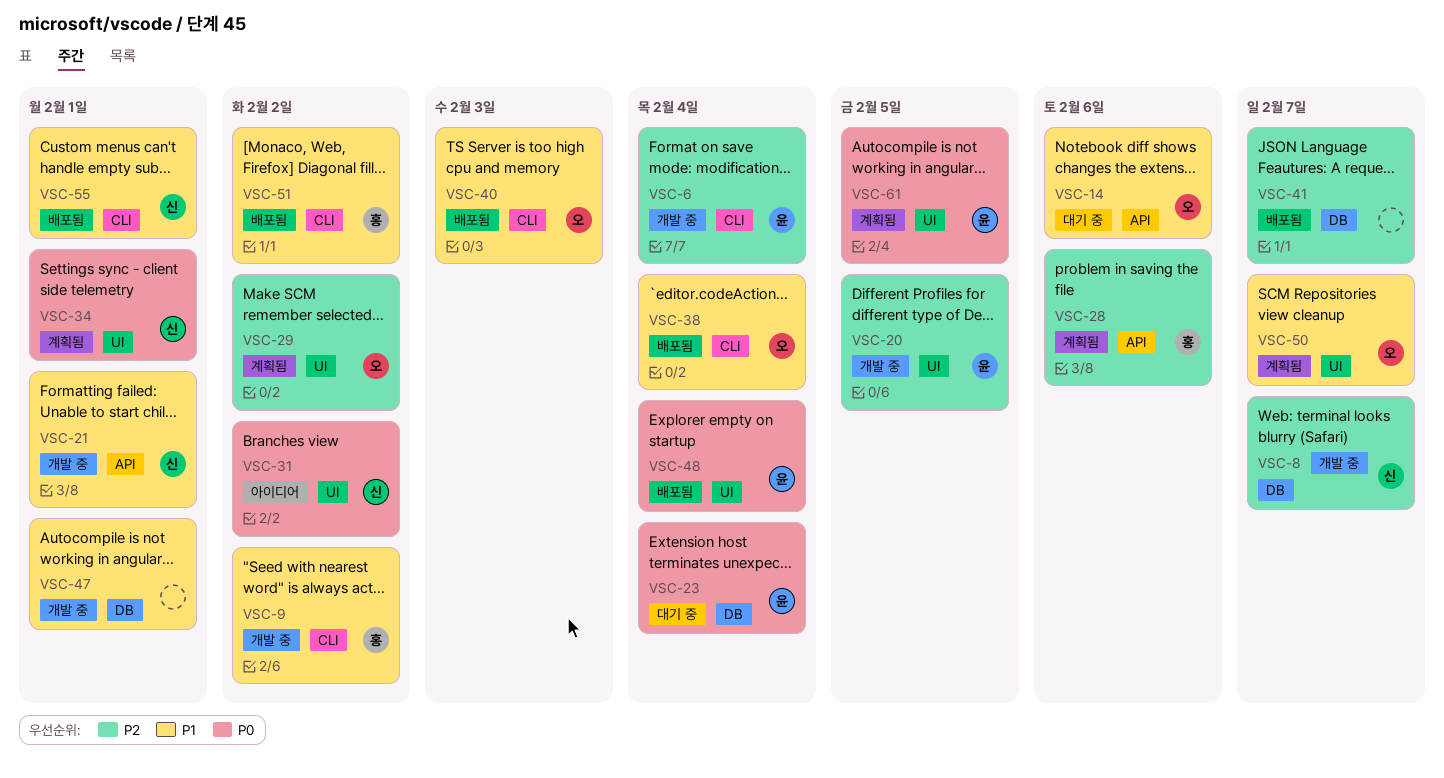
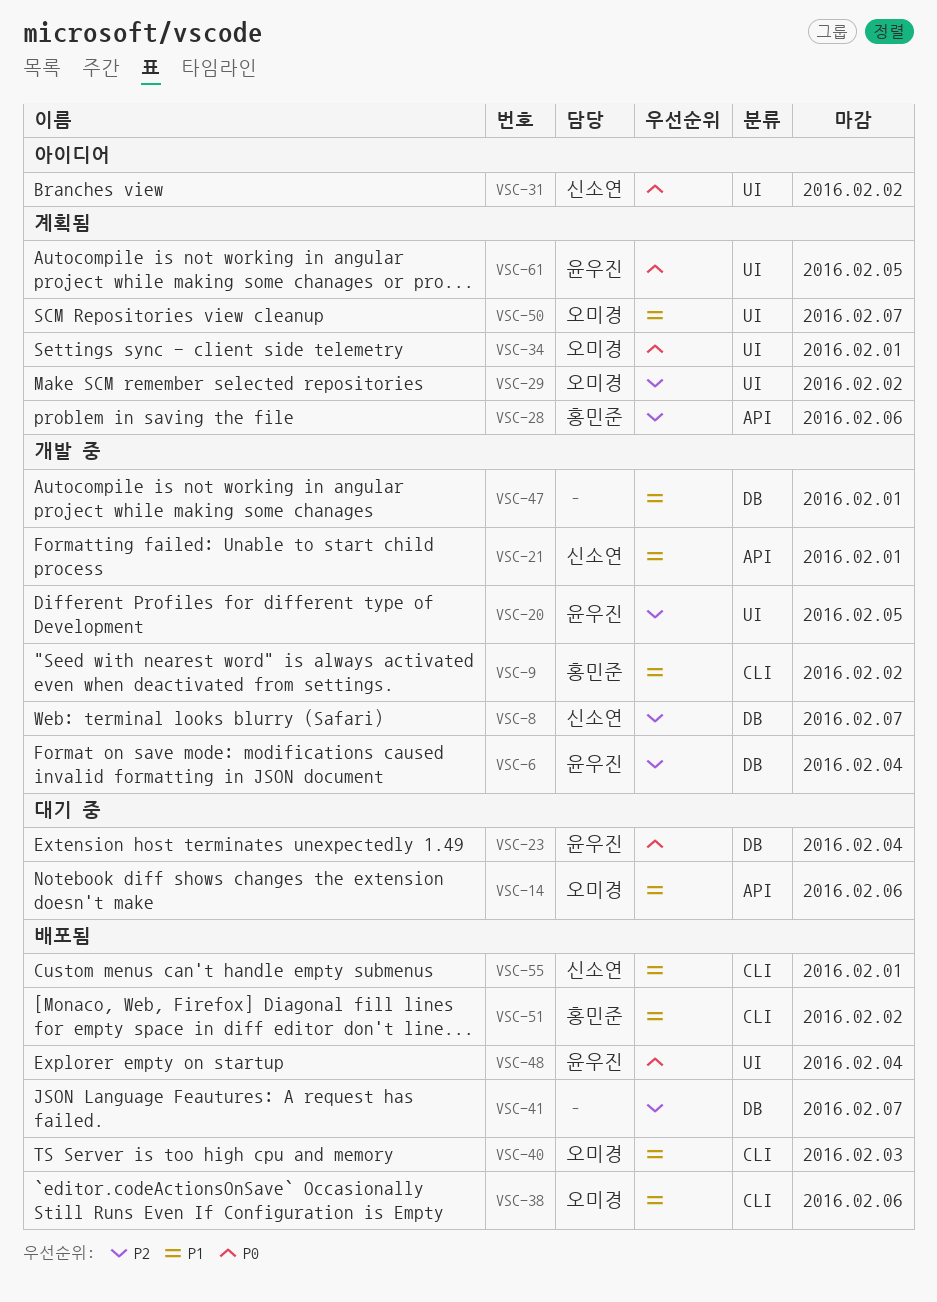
VSC-6, label: CLI -> DB
VSC-34, owner: 신소연 -> 오미경
VSC-38, due: Feb 4 -> Feb 6

